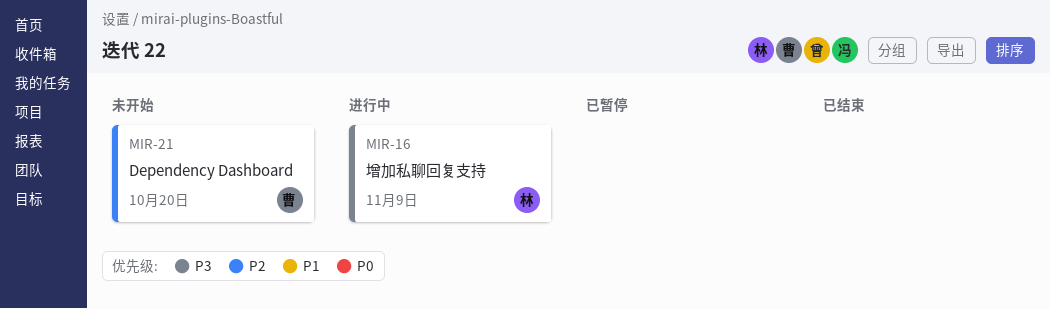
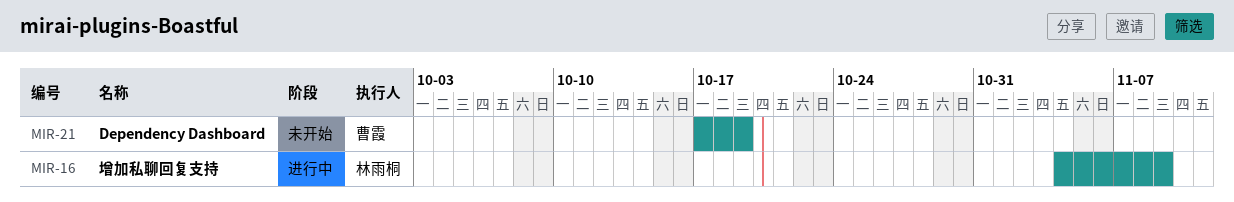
MIR-21, due: Oct 20 -> Oct 19

